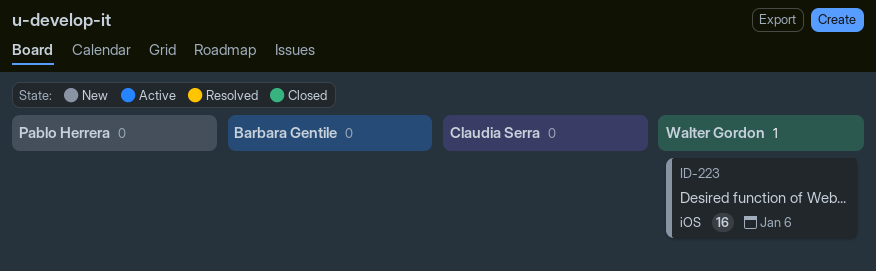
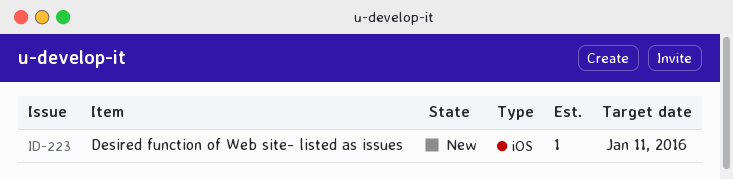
ID-223, estimate: 16 -> 1
ID-223, due: Jan 6 -> Jan 11

